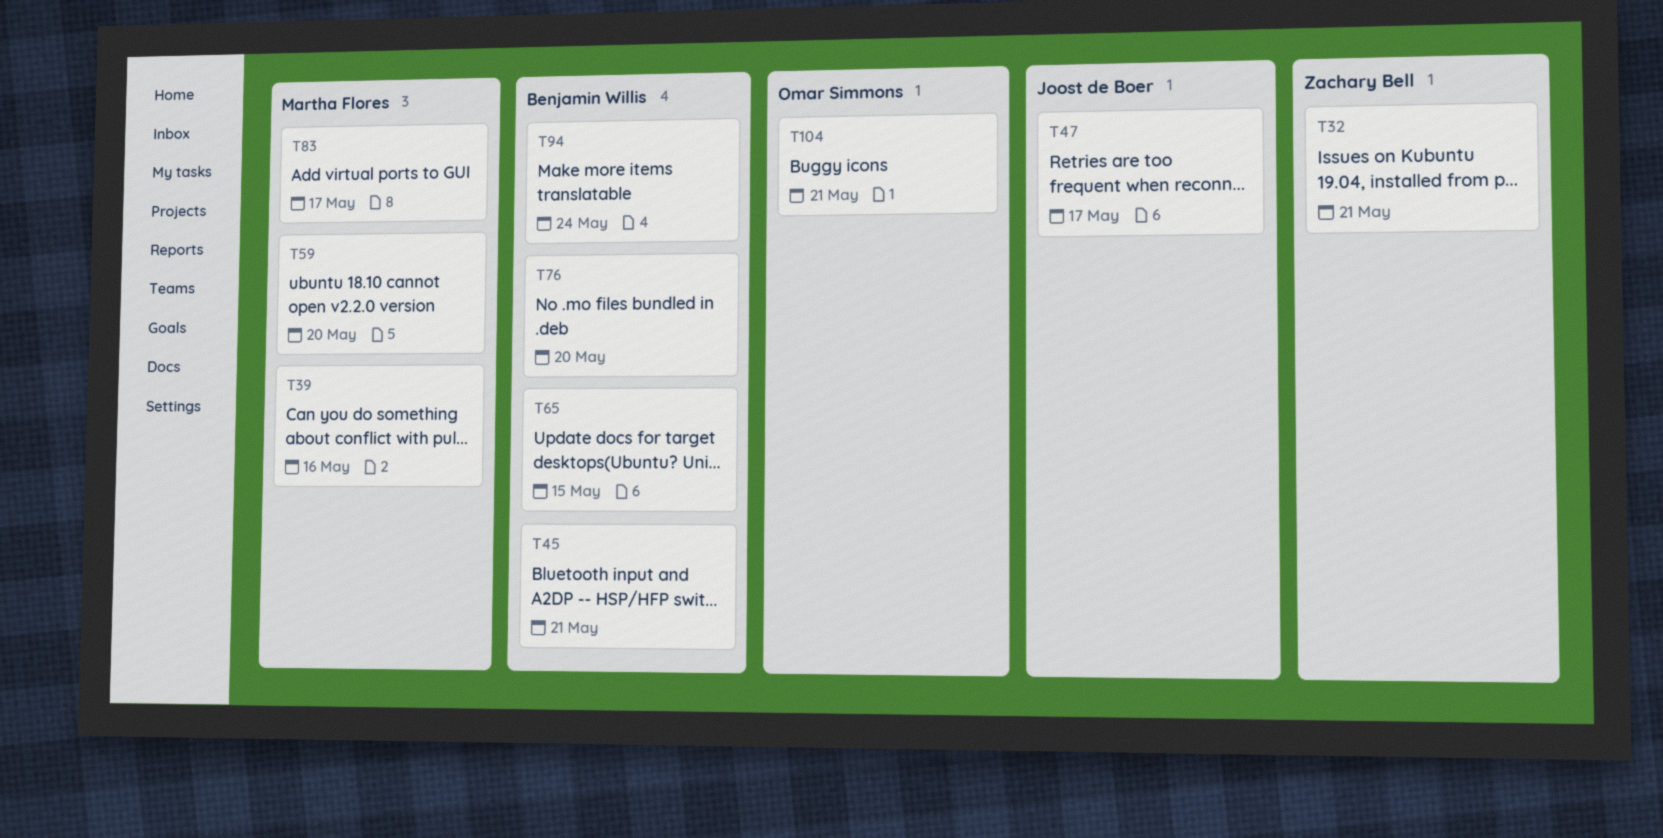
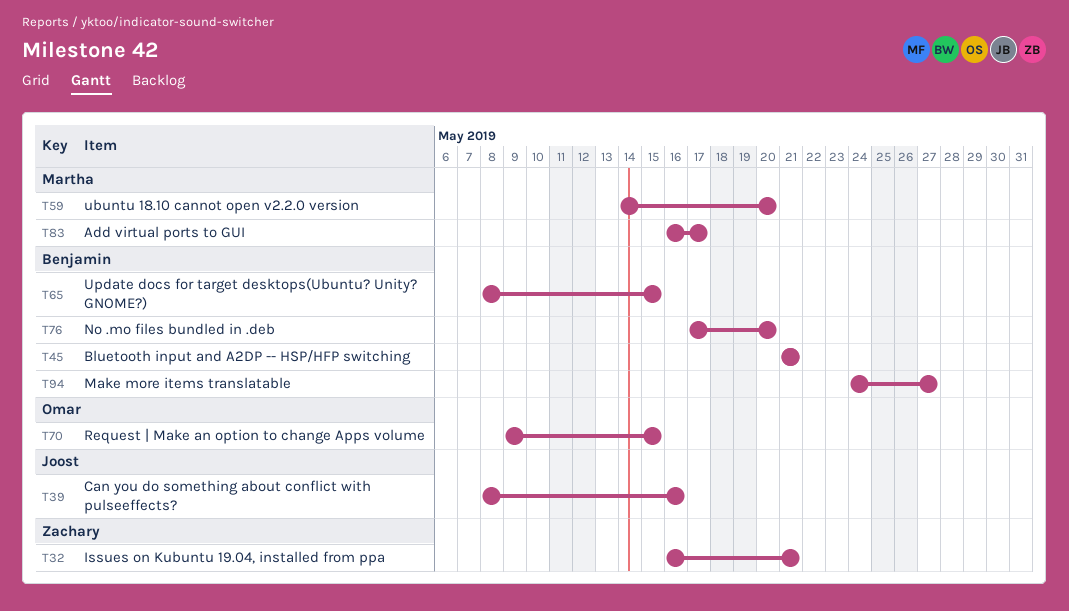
T39, owner: Martha Flores -> Joost de Boer
T47: present -> none
T70: none -> present
T94, due: May 24 -> May 27
T104: present -> none

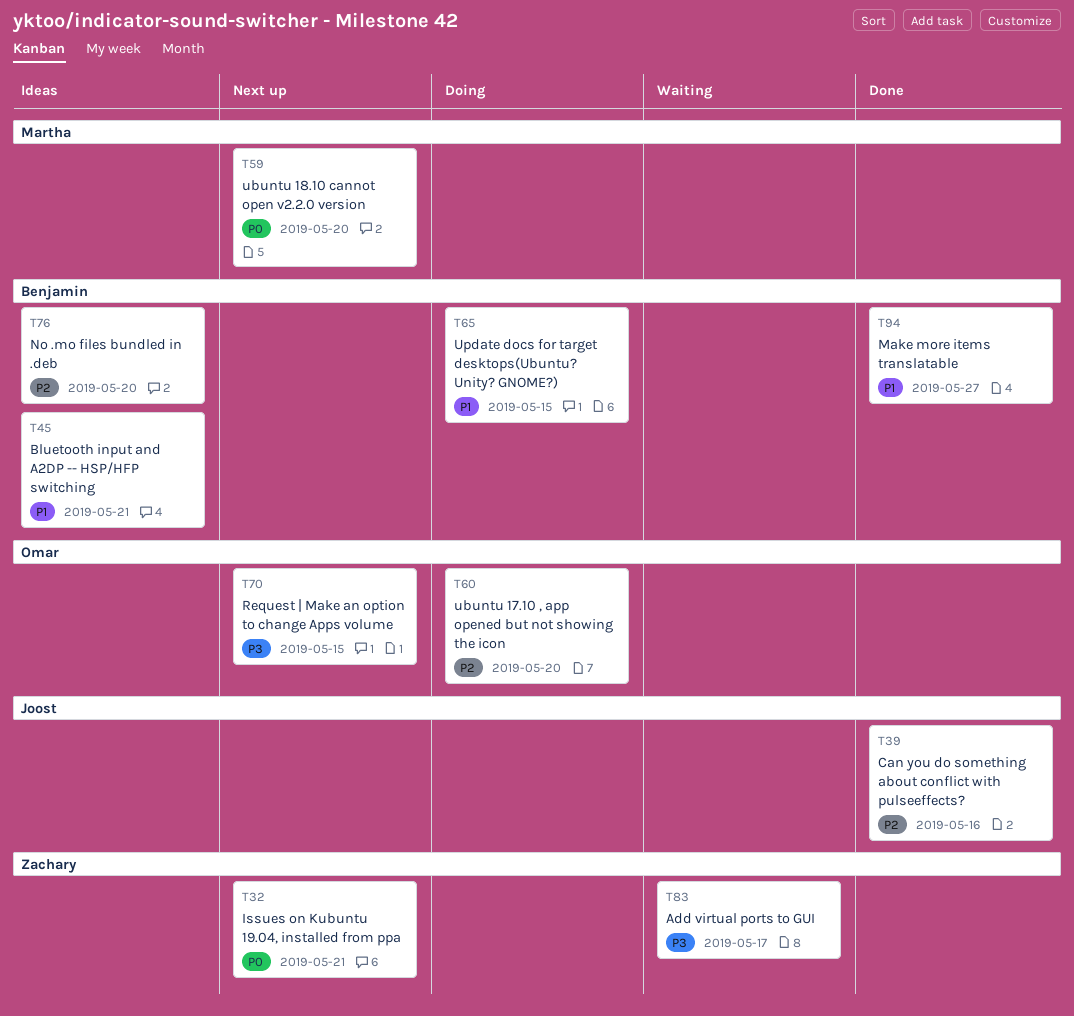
T60: none -> present
T83, owner: Martha -> Zachary

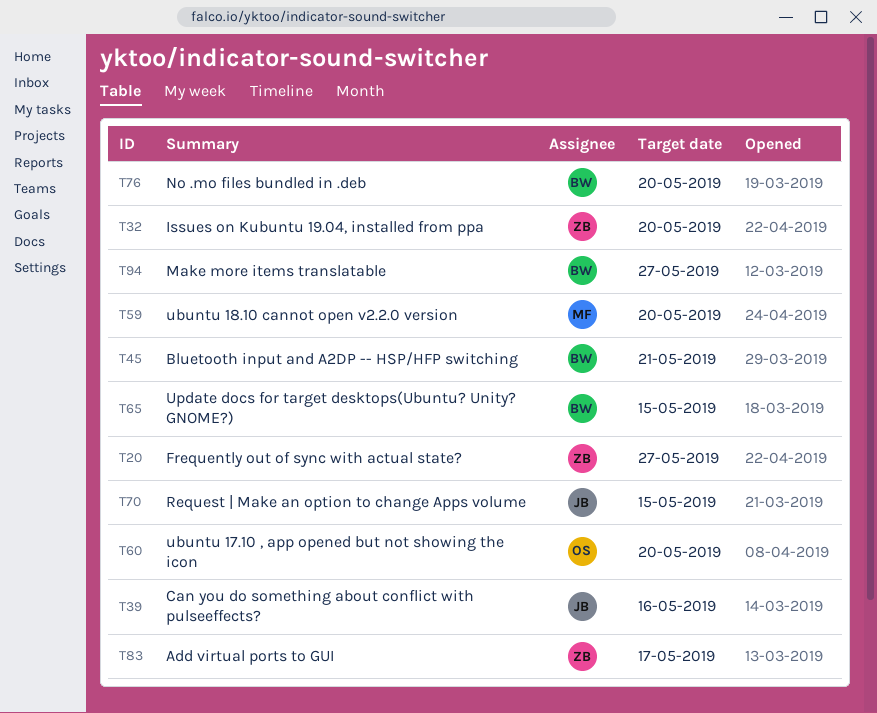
T20: none -> present
T32, due: May 21 -> May 20
T70, owner: Omar -> Joost

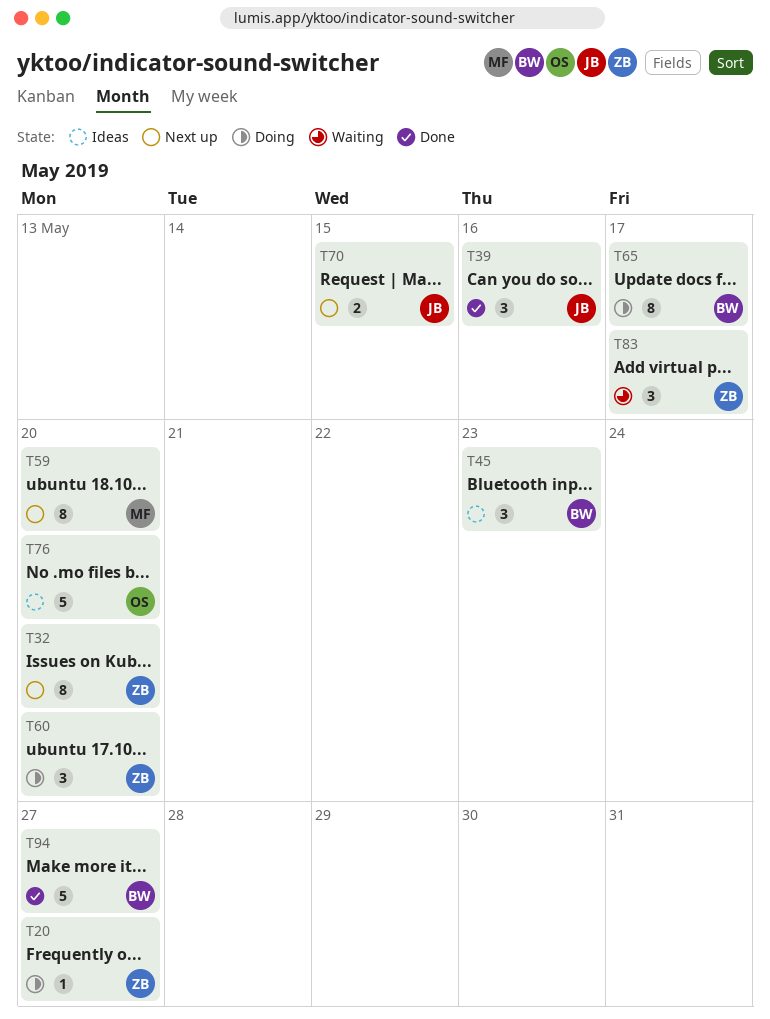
T45, due: May 21 -> May 23
T60, owner: OS -> ZB
T65, due: May 15 -> May 17
T76, owner: BW -> OS

